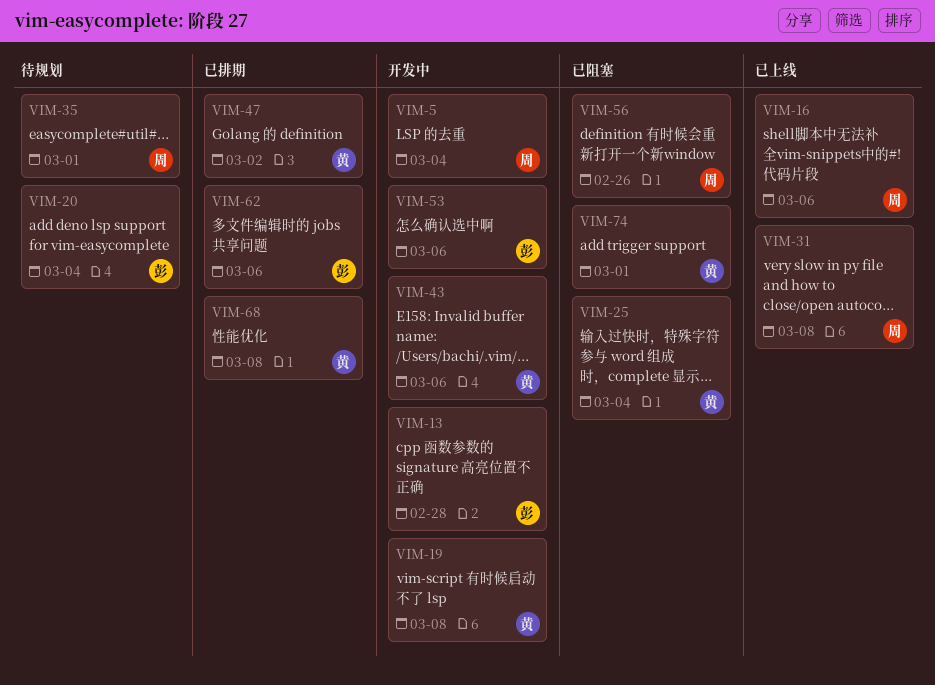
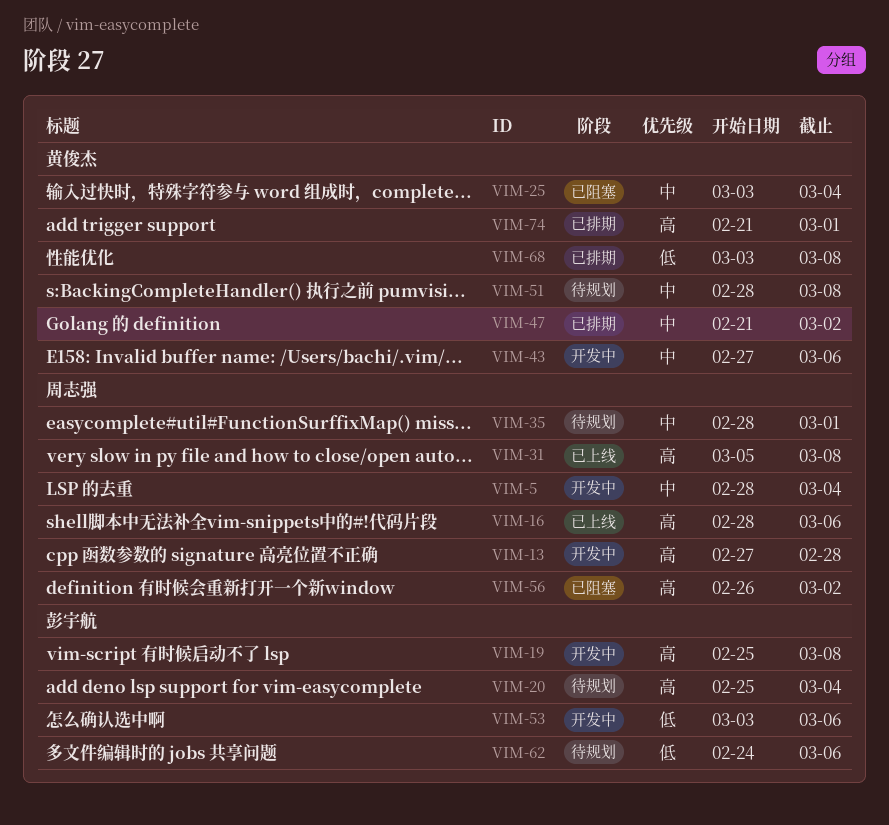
VIM-13, owner: 彭宇航 -> 周志强
VIM-19, owner: 黄俊杰 -> 彭宇航
VIM-51: none -> present
VIM-56, due: Feb 26 -> Mar 2
VIM-62, status: 已排期 -> 待规划
VIM-74, status: 已阻塞 -> 已排期

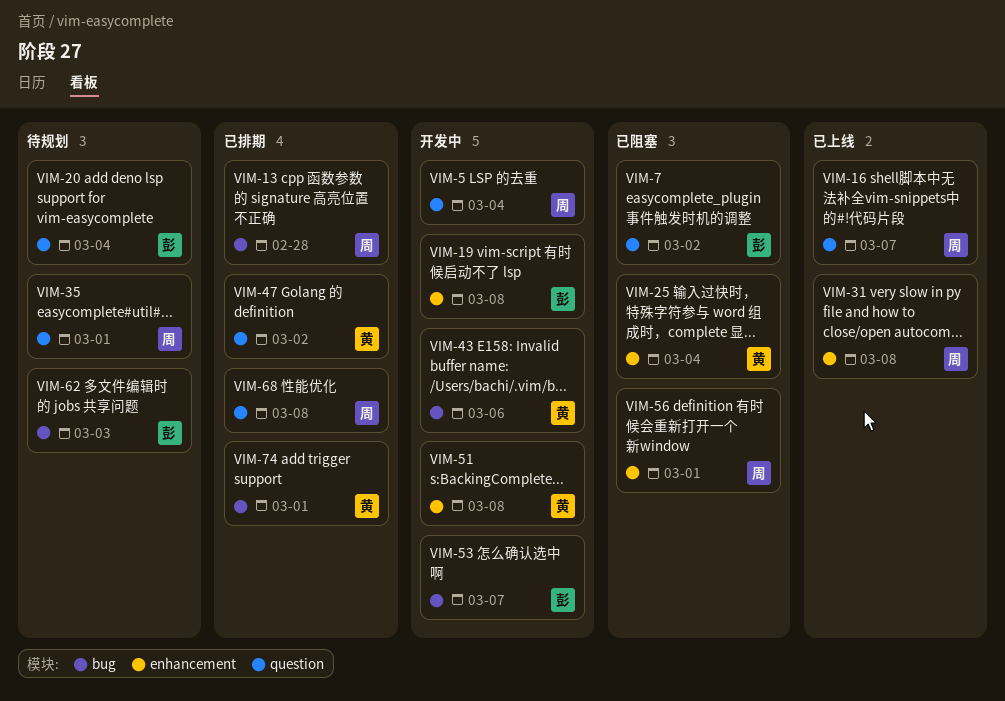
VIM-7: none -> present
VIM-13, status: 开发中 -> 已排期
VIM-16, due: Mar 6 -> Mar 7
VIM-51, status: 待规划 -> 开发中
VIM-53, due: Mar 6 -> Mar 7
VIM-56, due: Mar 2 -> Mar 1
VIM-62, due: Mar 6 -> Mar 3
VIM-68, owner: 黄俊杰 -> 周志强

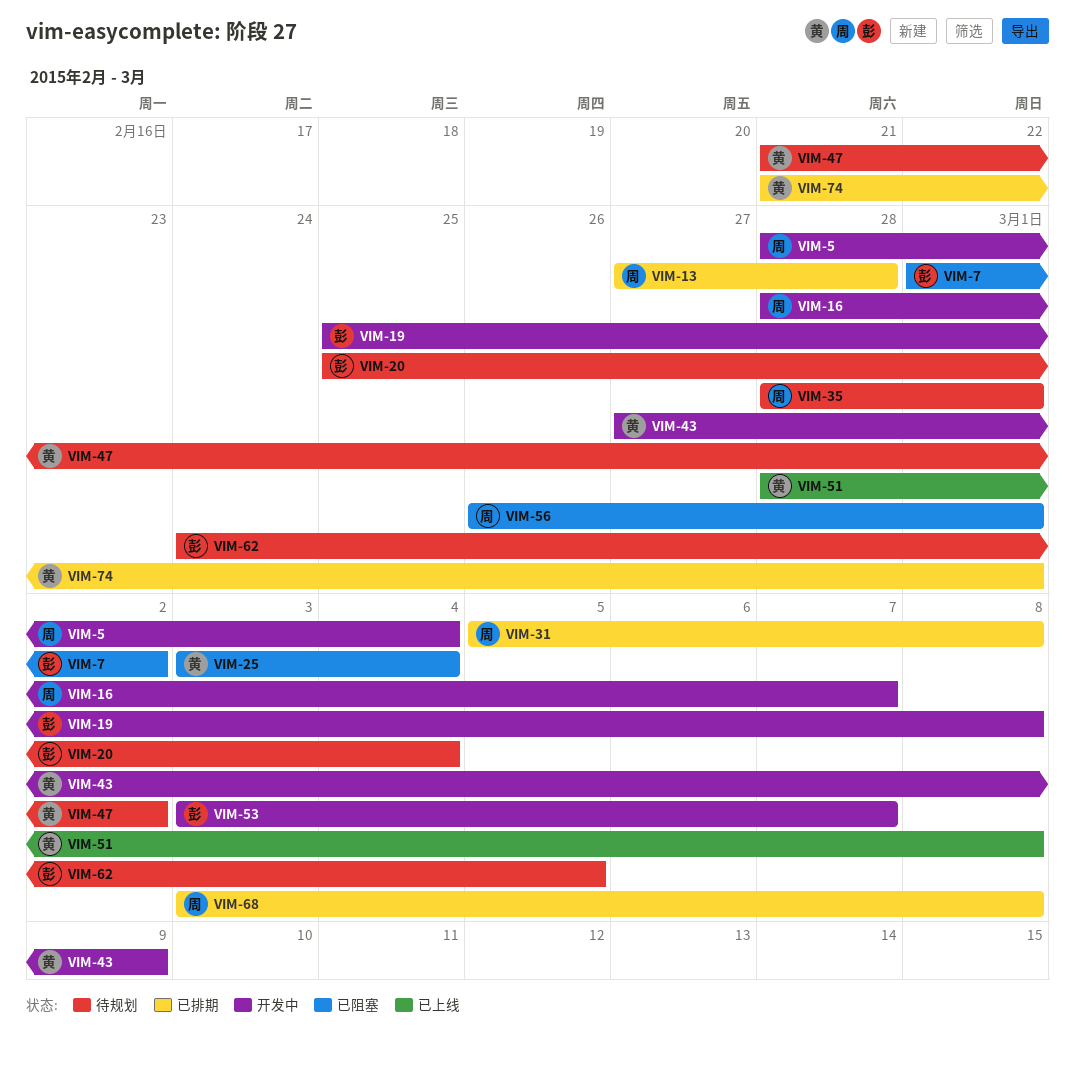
VIM-16, status: 已上线 -> 开发中
VIM-31, status: 已上线 -> 已排期
VIM-43, due: Mar 6 -> Mar 9
VIM-47, status: 已排期 -> 待规划
VIM-51, status: 开发中 -> 已上线
VIM-62, due: Mar 3 -> Mar 5

